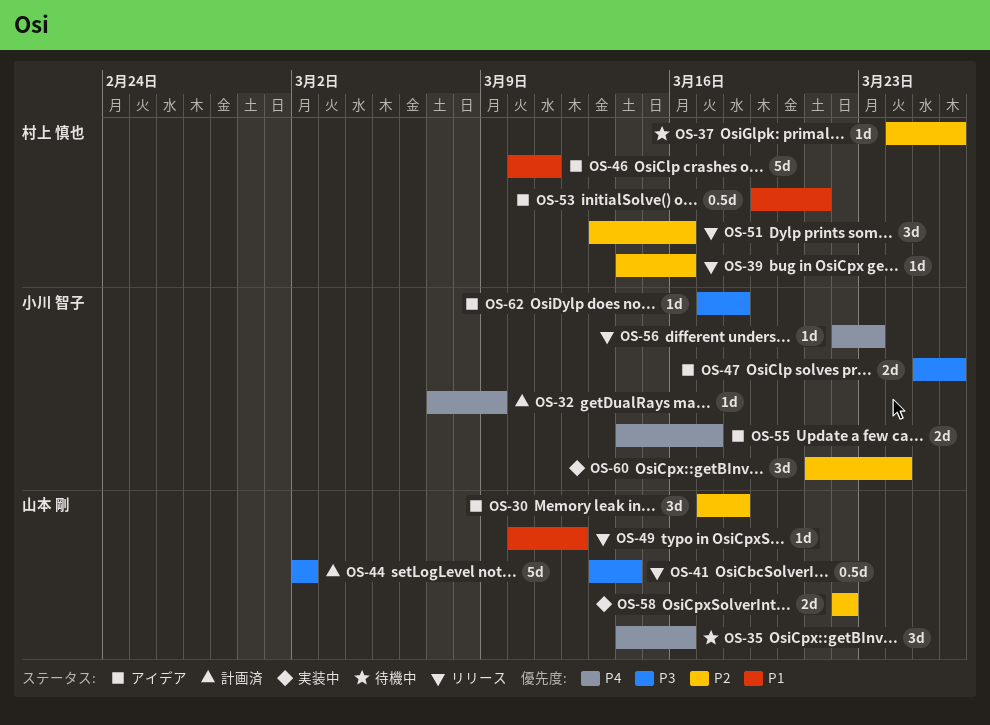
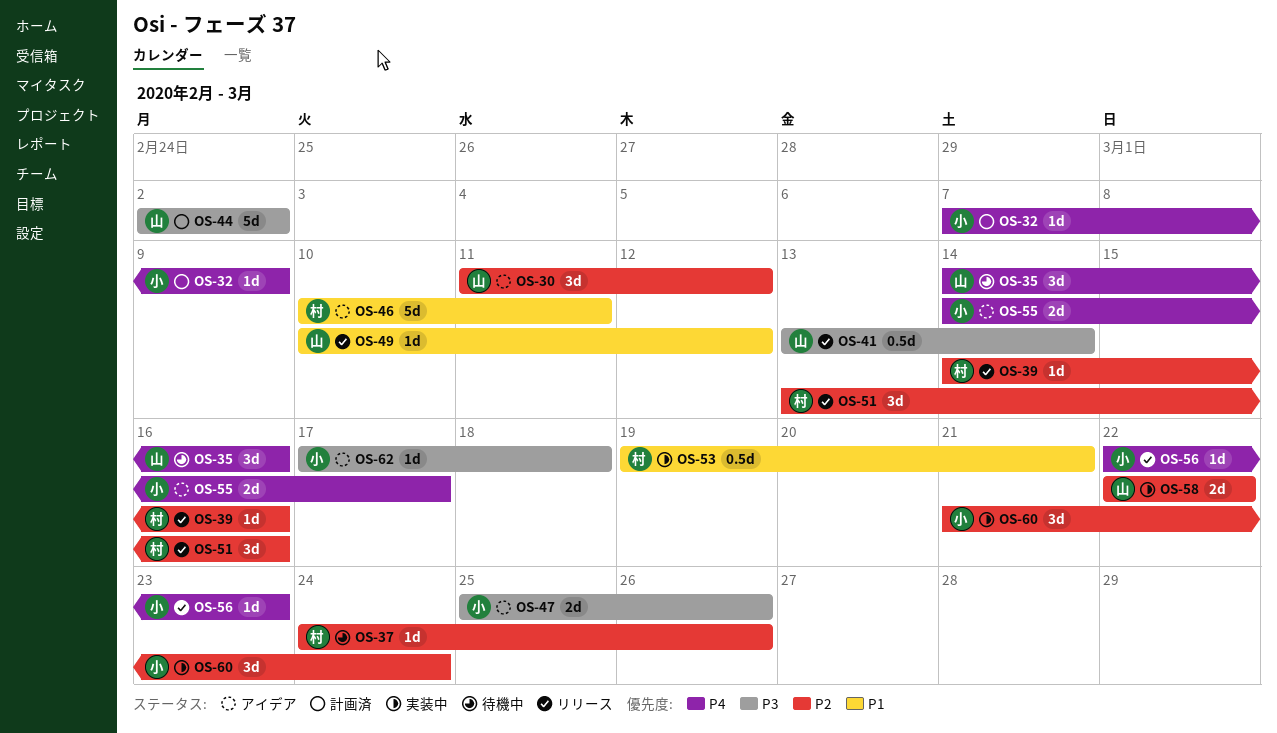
OS-30, start: Mar 17 -> Mar 11
OS-30, due: Mar 18 -> Mar 12
OS-53, status: アイデア -> 実装中

